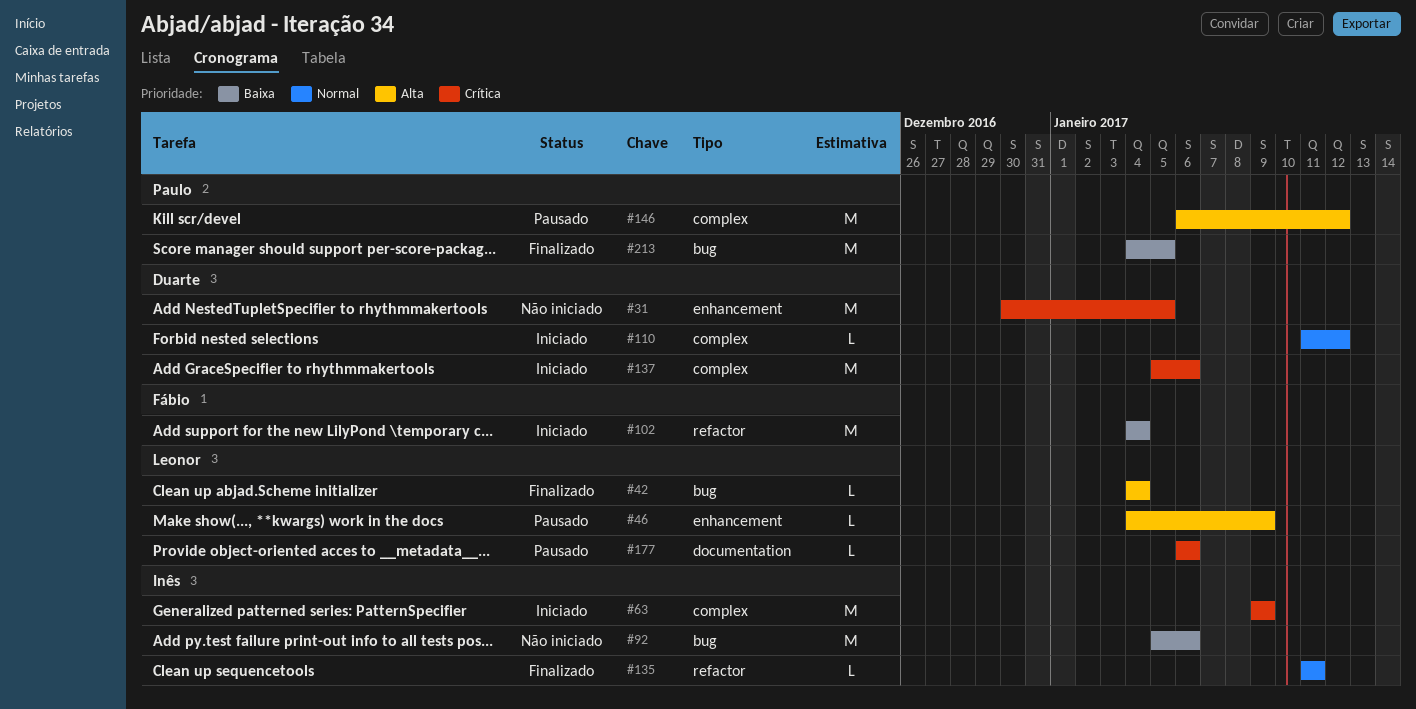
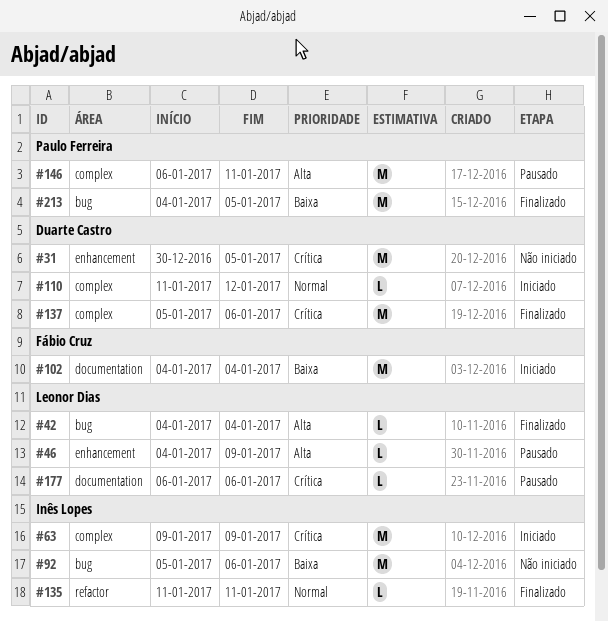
#102, label: refactor -> documentation
#137, status: Iniciado -> Finalizado
#146, due: Jan 12 -> Jan 11

